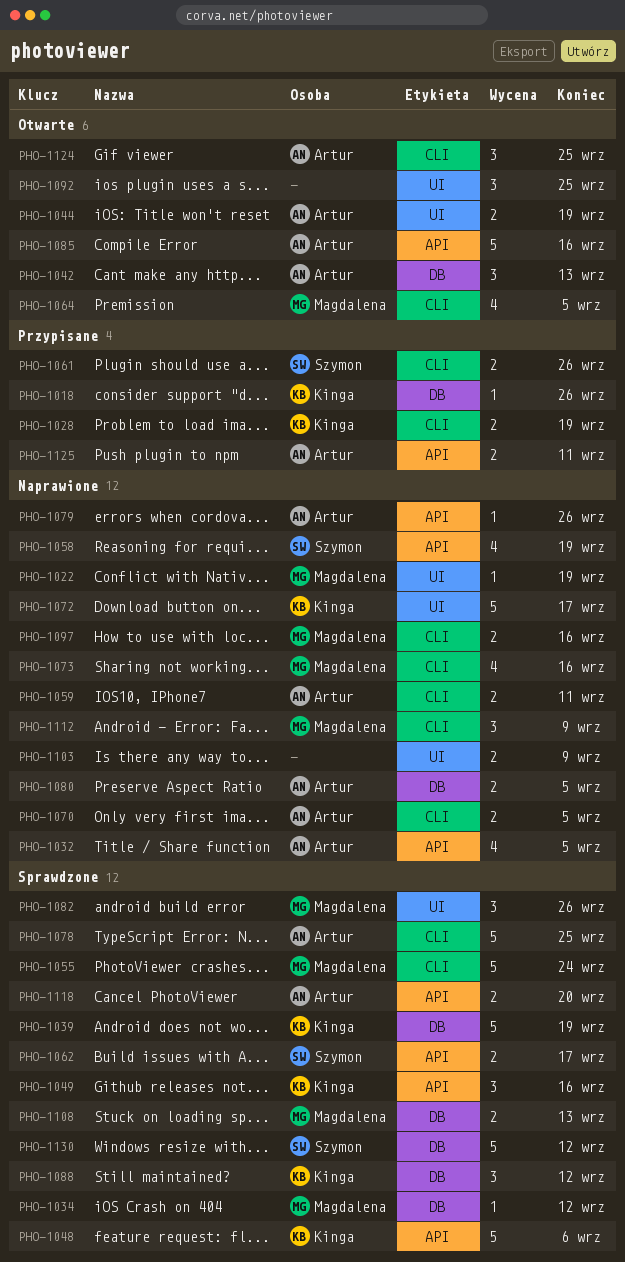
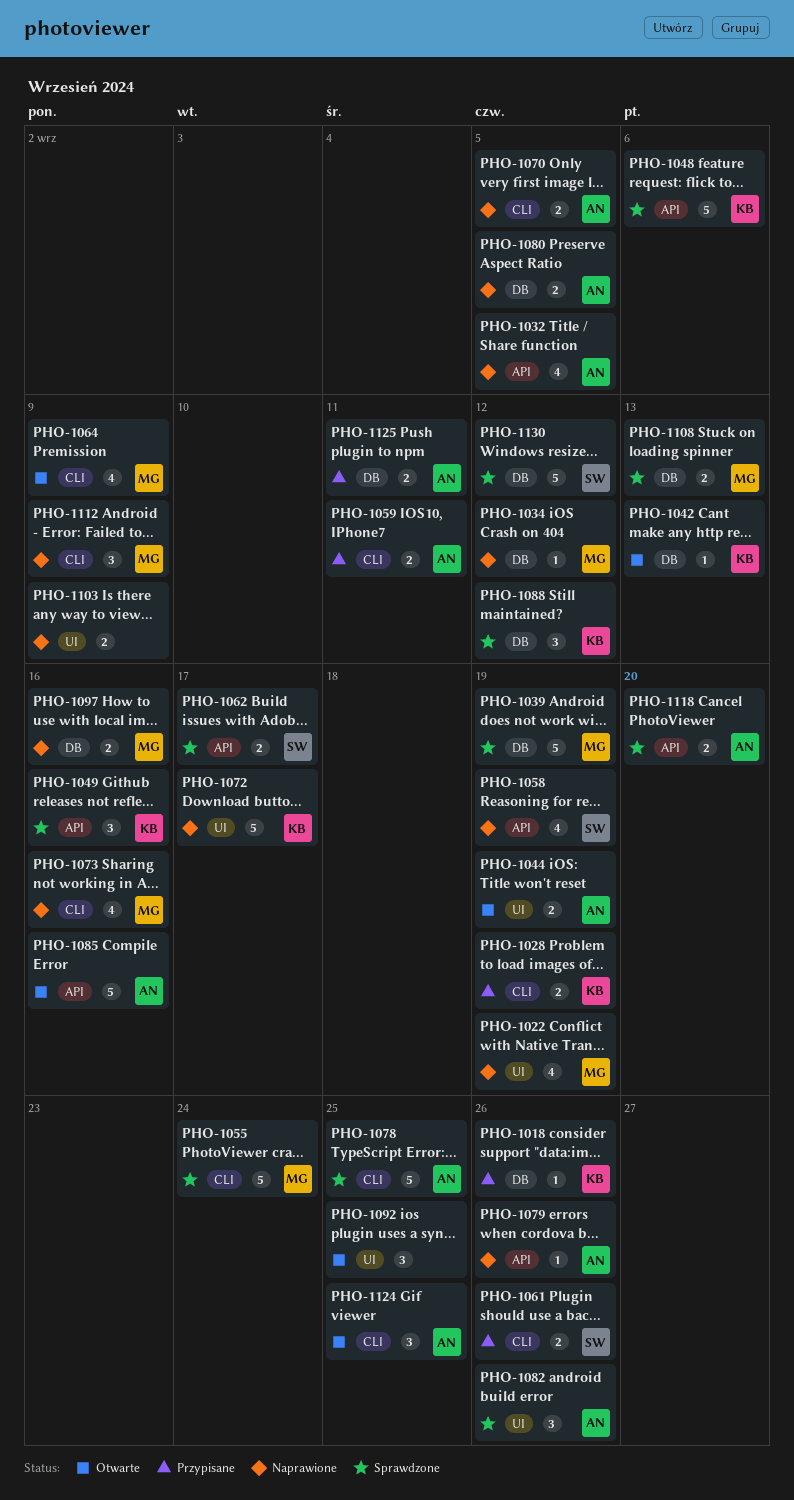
PHO-1022, estimate: 1 -> 4
PHO-1034, status: Sprawdzone -> Naprawione
PHO-1039, owner: Kinga -> Magdalena
PHO-1042, owner: Artur -> Kinga
PHO-1042, estimate: 3 -> 1
PHO-1059, status: Naprawione -> Przypisane
PHO-1064, due: Sep 5 -> Sep 9
PHO-1082, owner: Magdalena -> Artur
PHO-1097, label: CLI -> DB
PHO-1125, label: API -> DB

